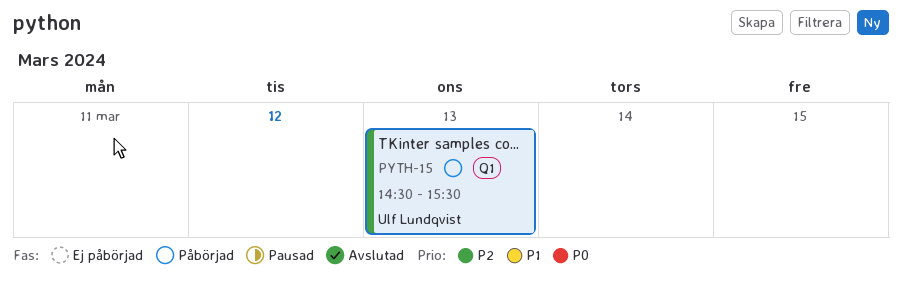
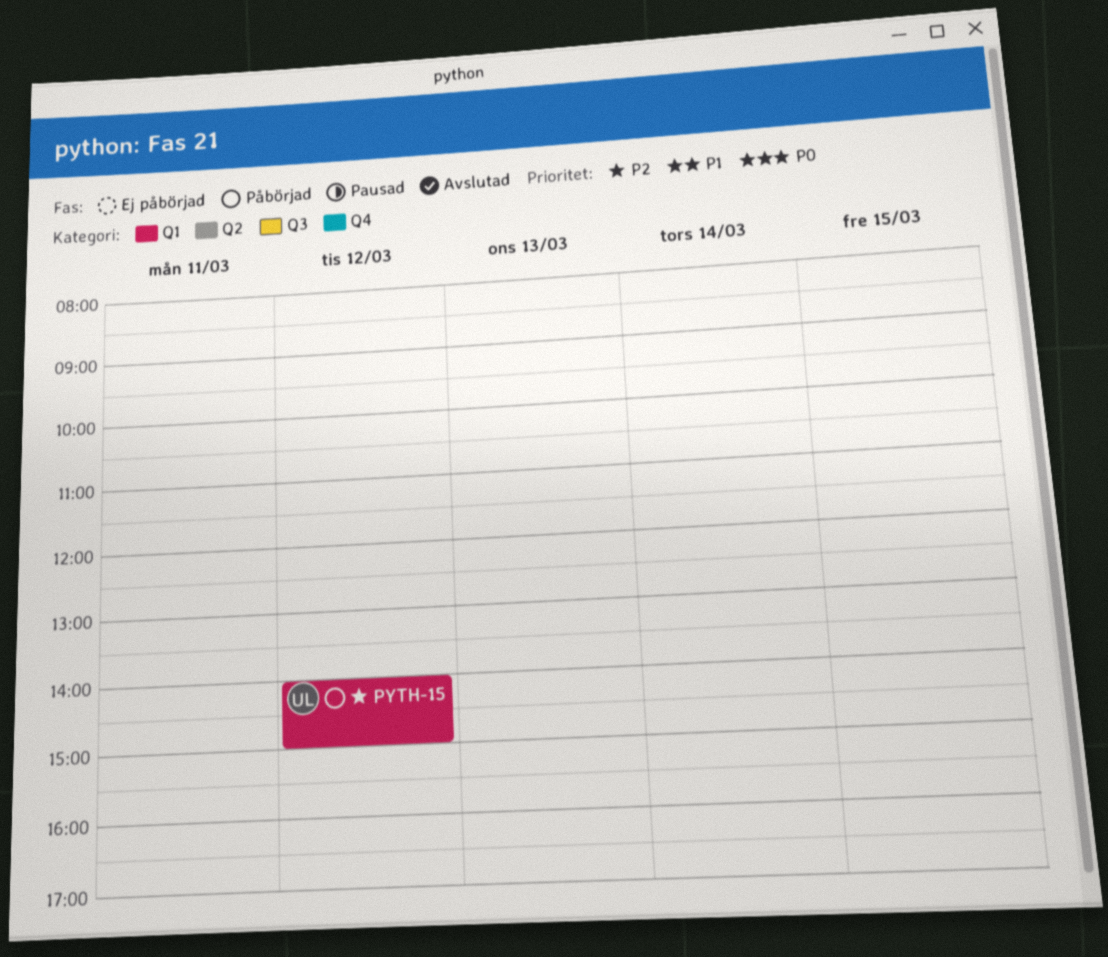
PYTH-15, day: Mar 13 -> Mar 12
PYTH-15, begins: 14:30 -> 14:00
PYTH-15, ends: 15:30 -> 15:00

